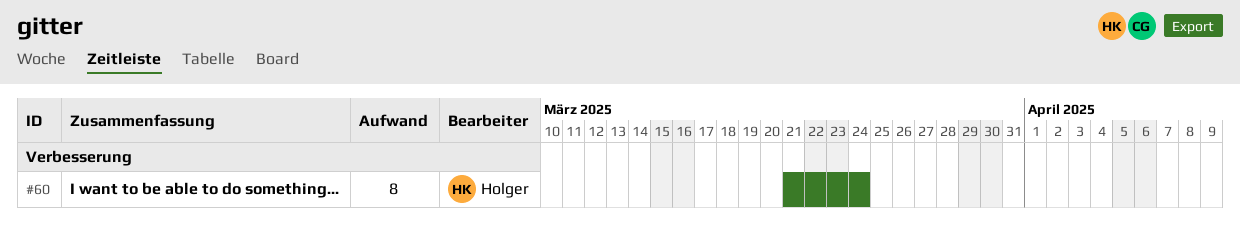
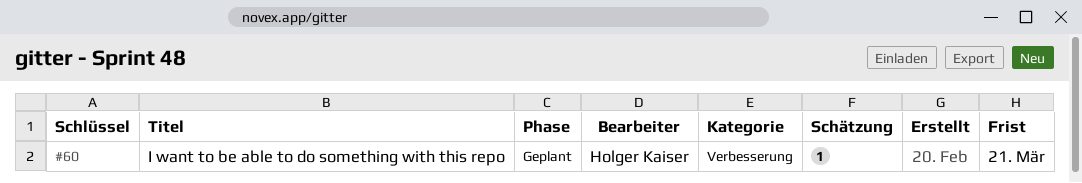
#60, estimate: 8 -> 1
#60, due: Mar 24 -> Mar 21

